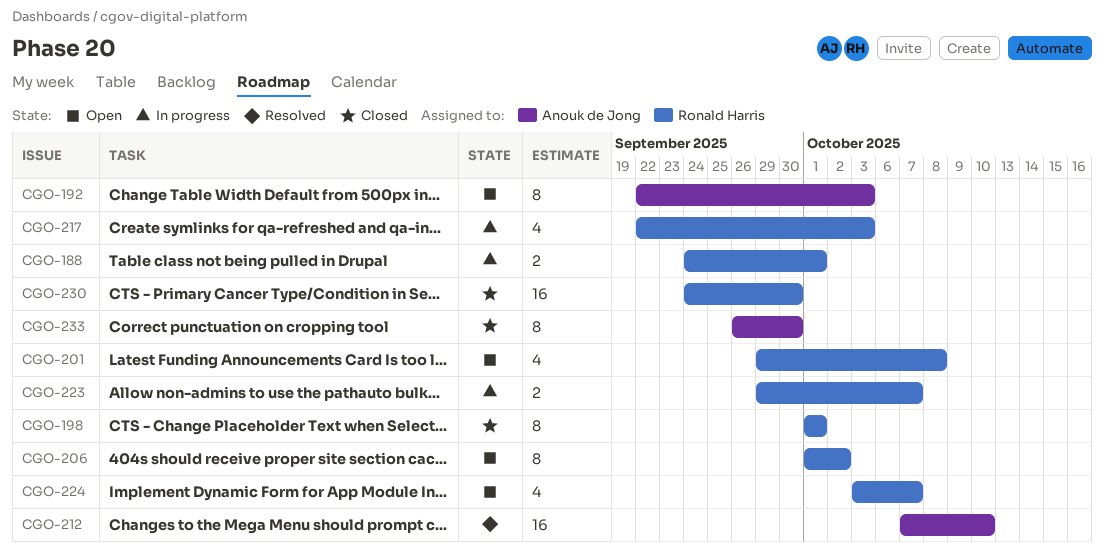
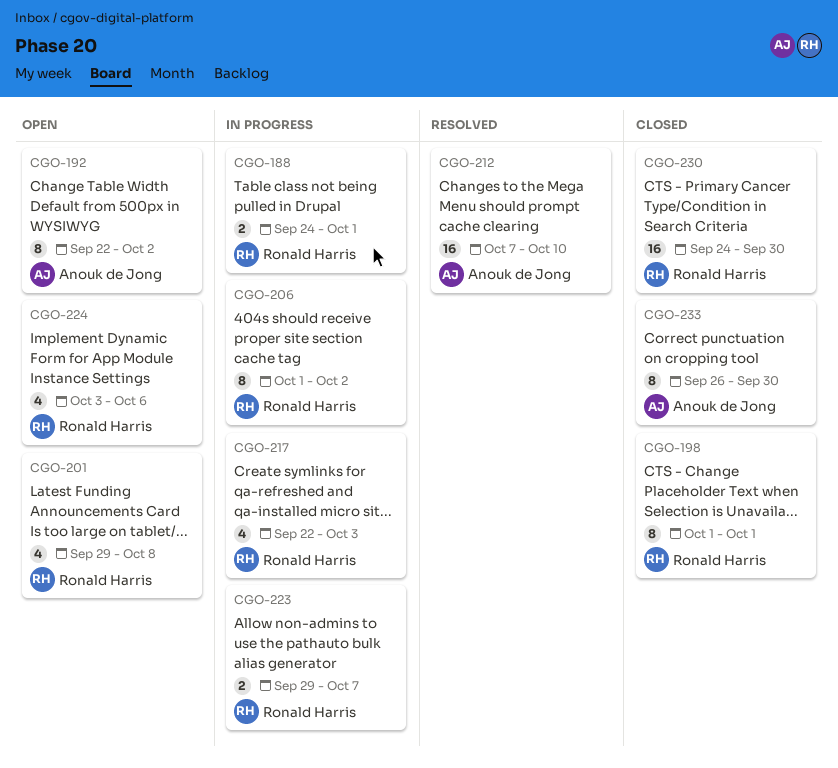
CGO-192, due: Oct 3 -> Oct 2
CGO-206, status: Open -> In progress
CGO-224, due: Oct 7 -> Oct 6

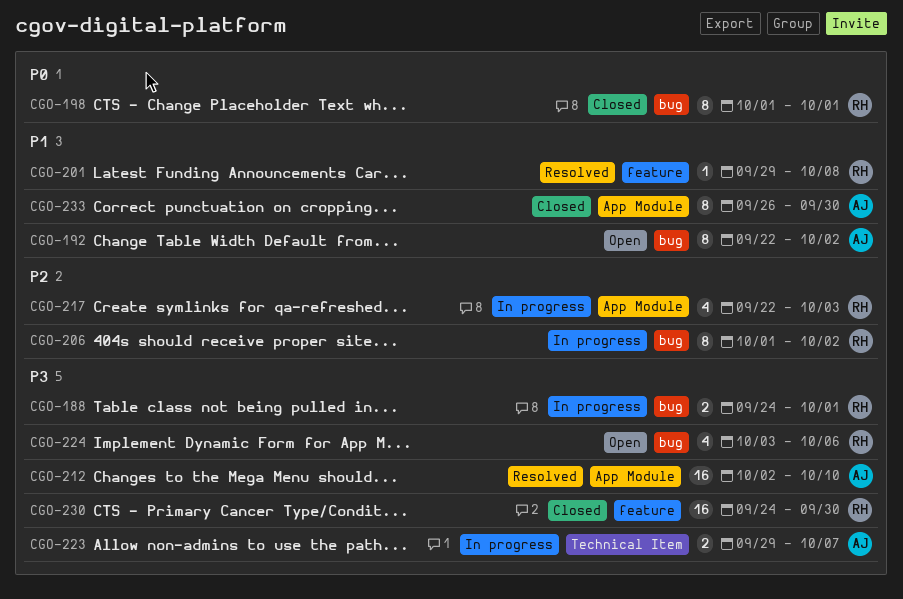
CGO-201, status: Open -> Resolved
CGO-201, estimate: 4 -> 1
CGO-212, start: Oct 7 -> Oct 2
CGO-223, owner: Ronald Harris -> Anouk de Jong

